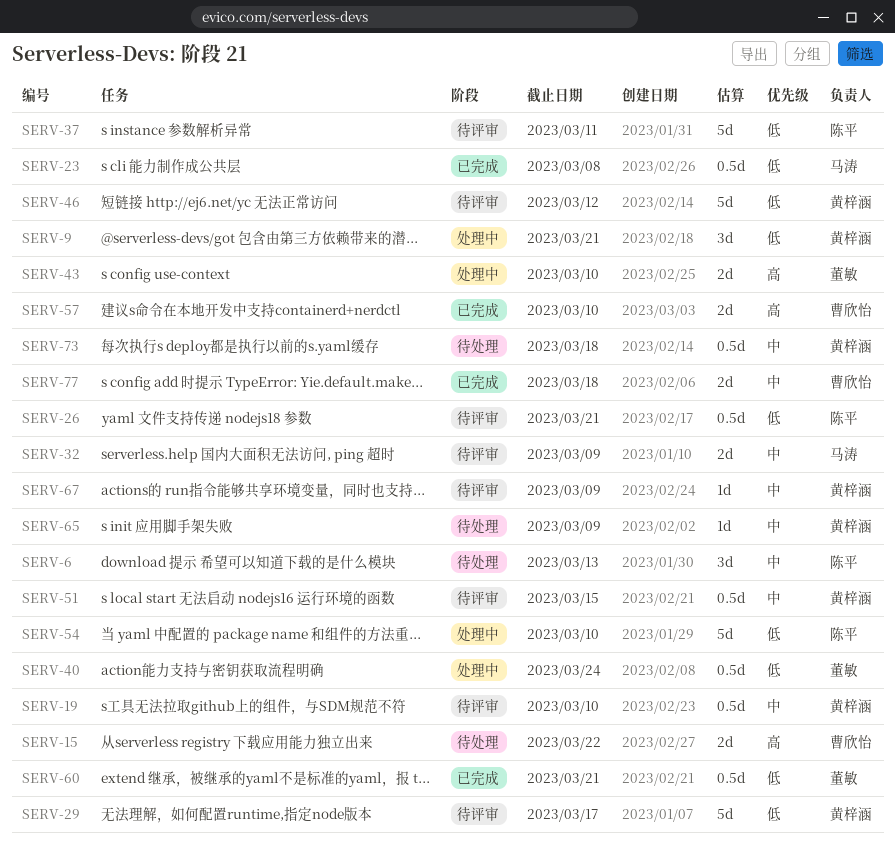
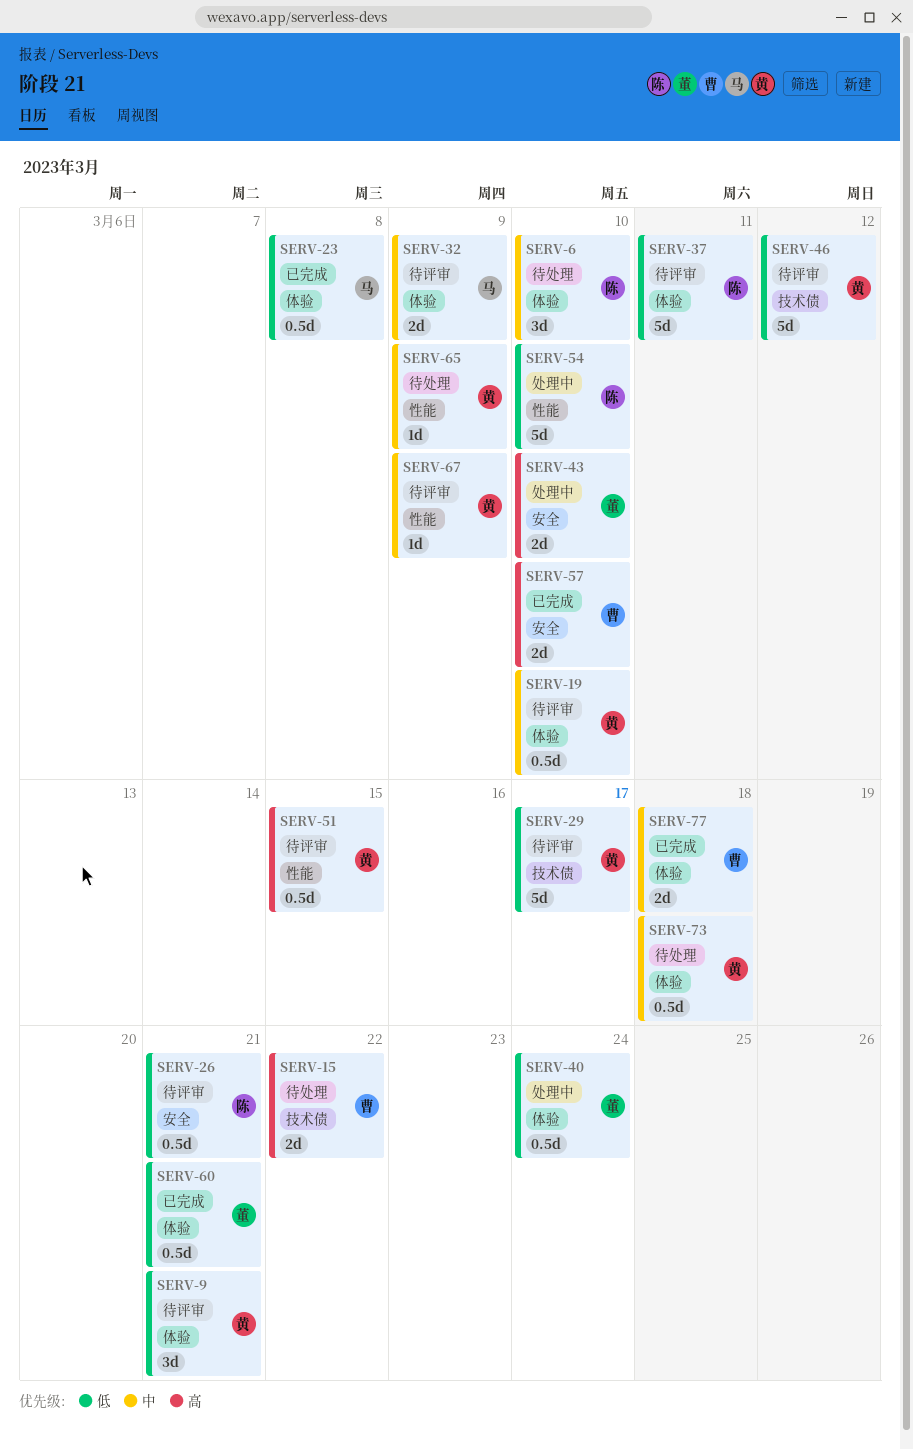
SERV-6, due: Mar 13 -> Mar 10
SERV-9, status: 处理中 -> 待评审
SERV-51, priority: 中 -> 高

